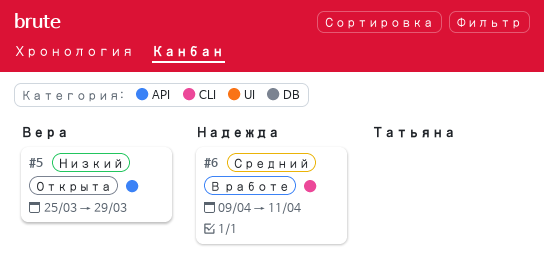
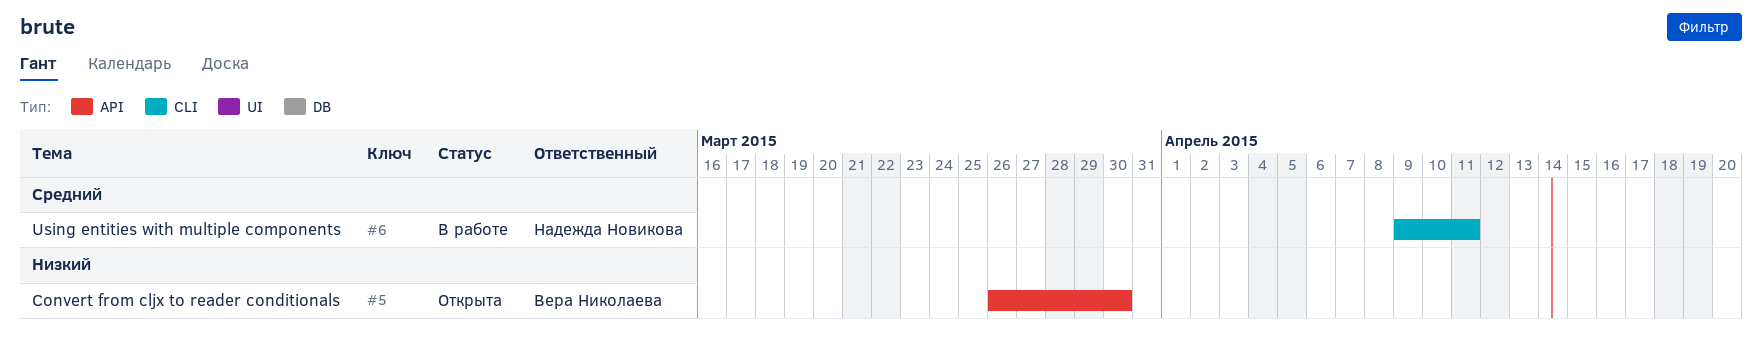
#5, start: Mar 25 -> Mar 26
#5, due: Mar 29 -> Mar 30

